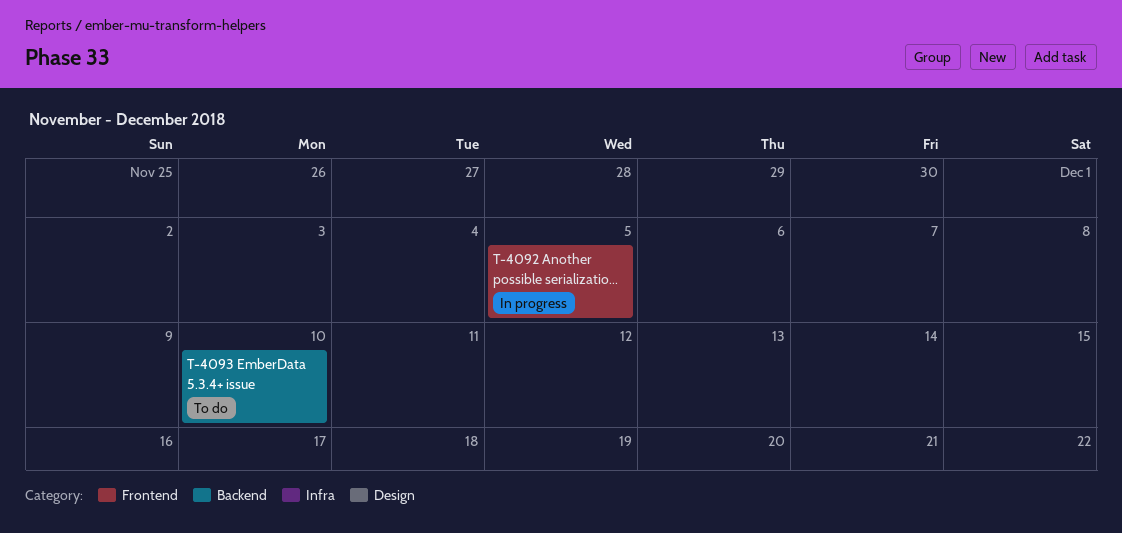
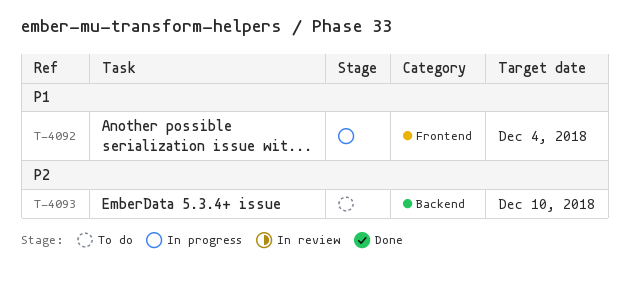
T-4092, due: Dec 5 -> Dec 4

